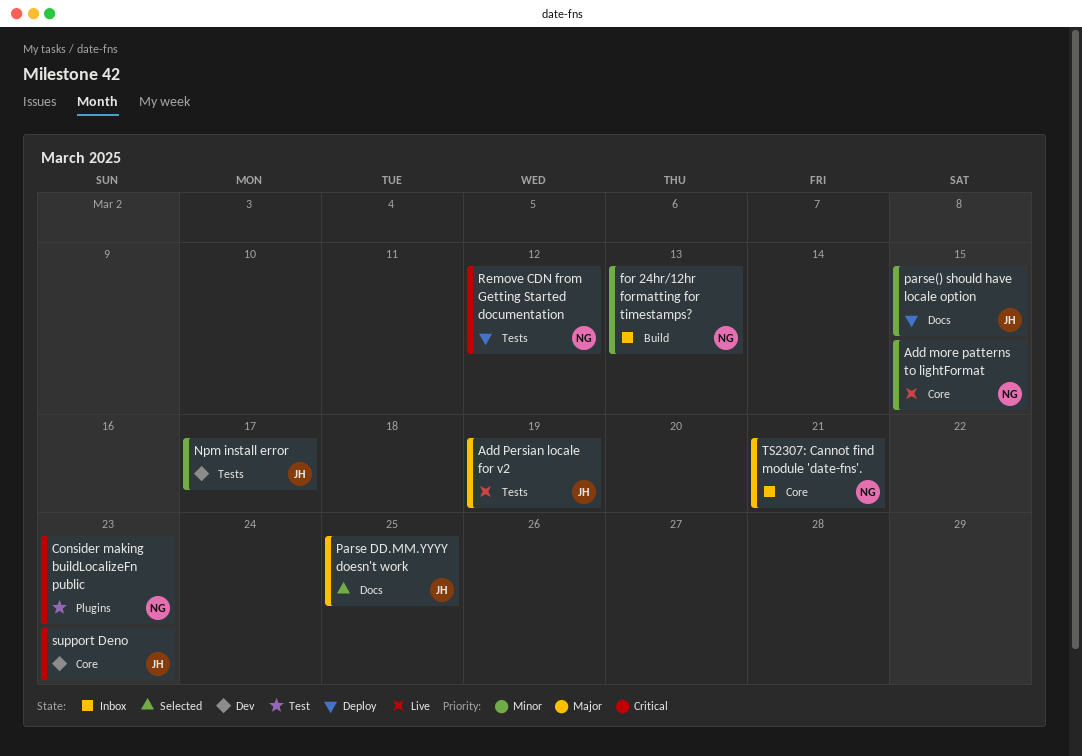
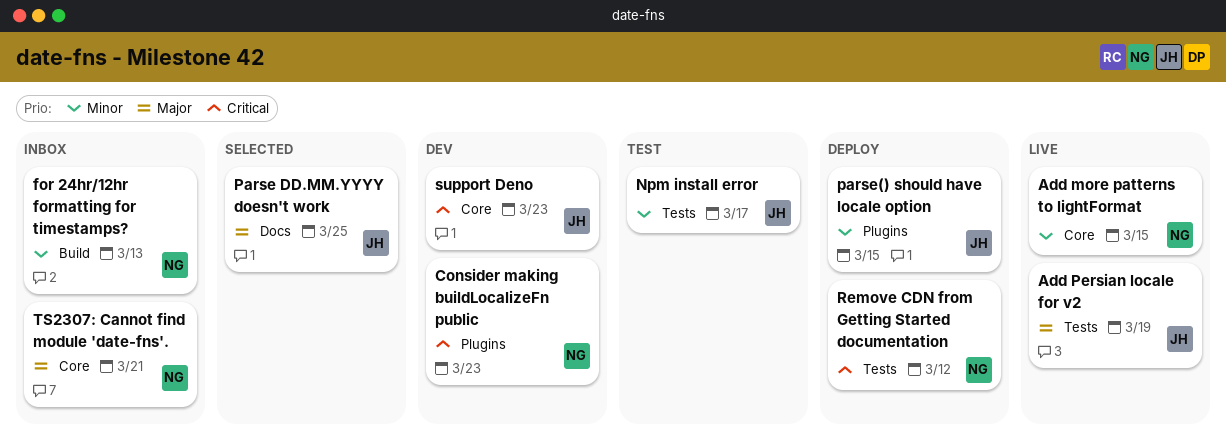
Consider making buildLocalizeFn public, status: Test -> Dev
Npm install error, status: Dev -> Test
parse() should have locale option, label: Docs -> Plugins

